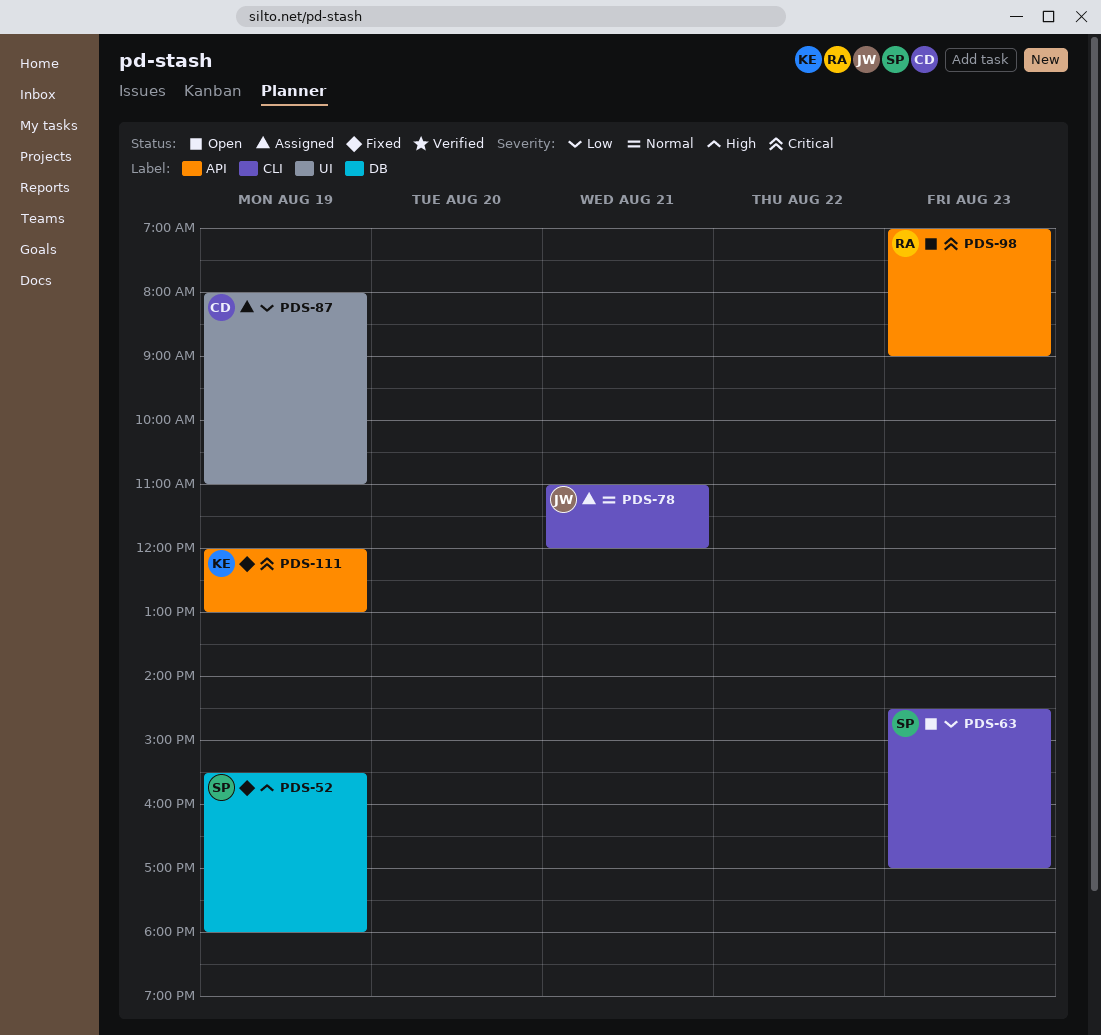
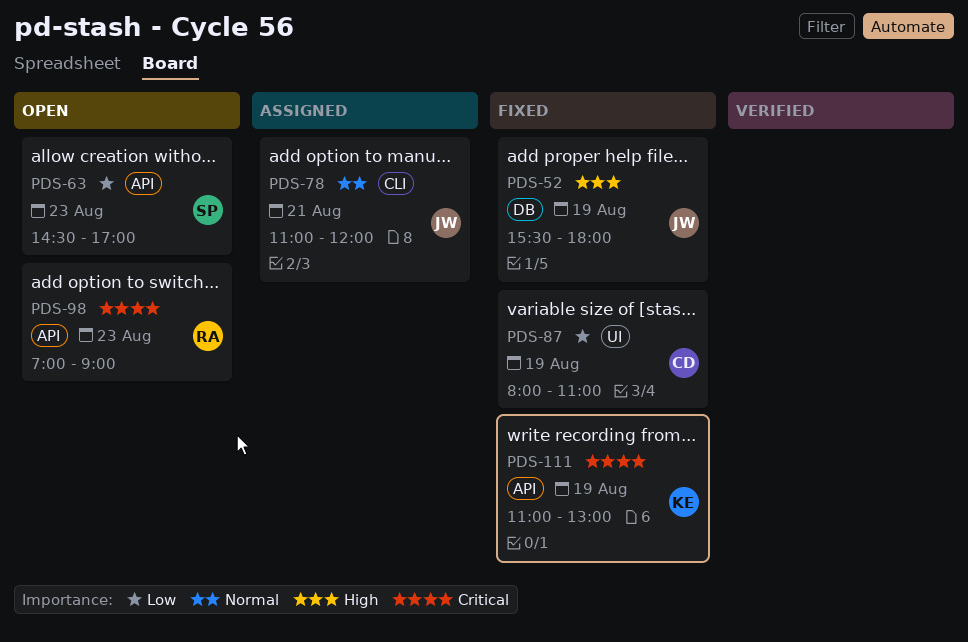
PDS-52, owner: SP -> JW
PDS-63, label: CLI -> API
PDS-87, status: Assigned -> Fixed
PDS-111, begins: 12:00 -> 11:00

